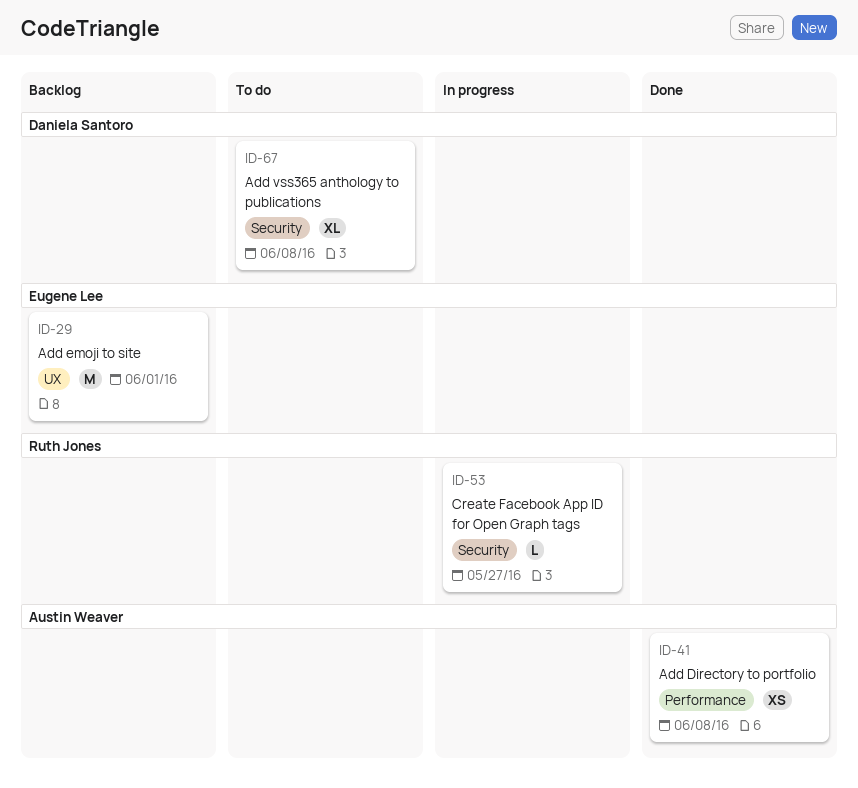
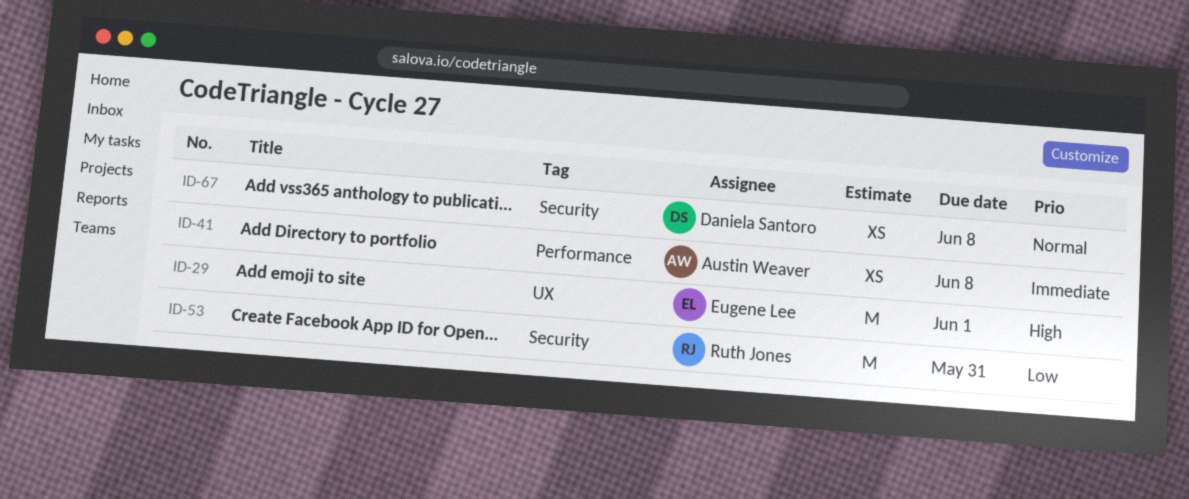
ID-53, estimate: L -> M
ID-53, due: May 27 -> May 31
ID-67, estimate: XL -> XS

